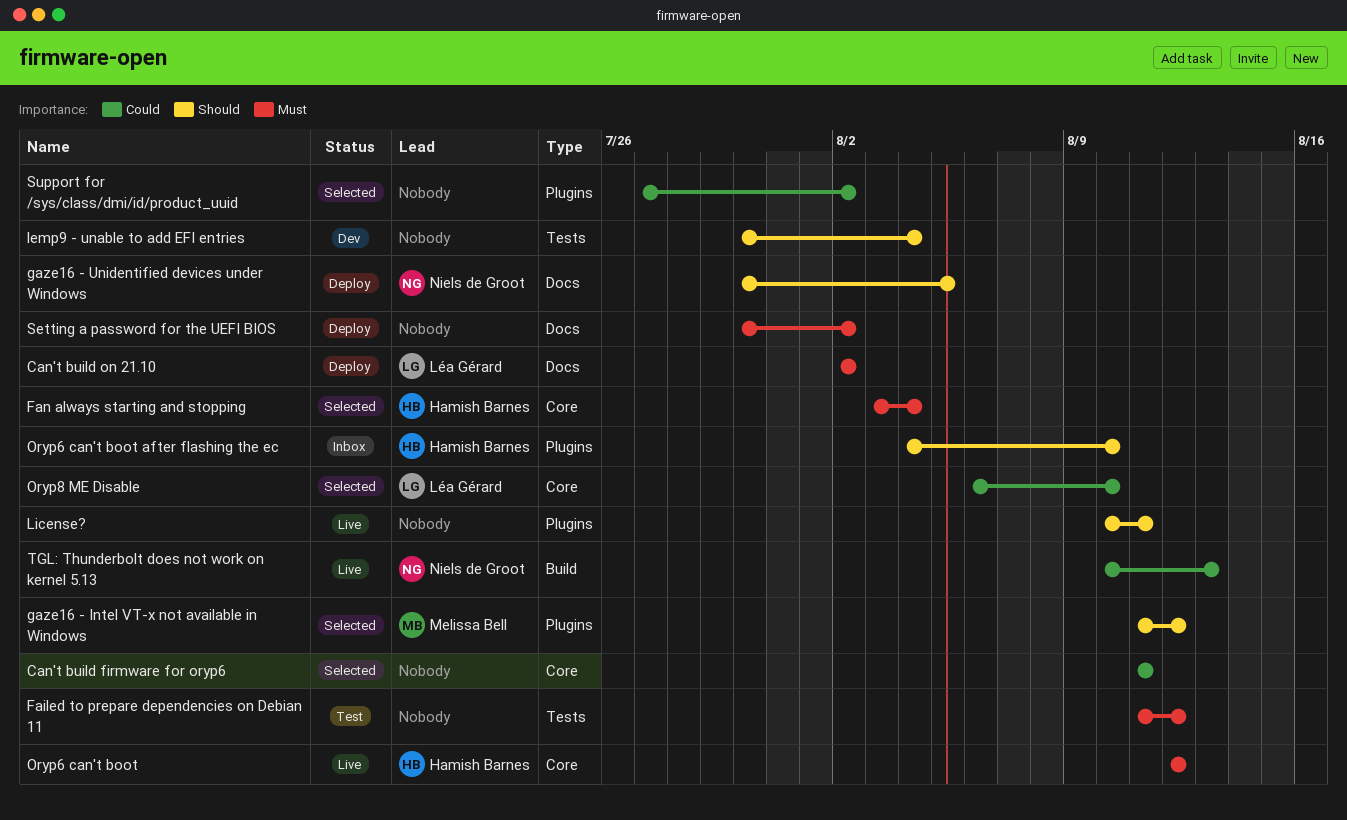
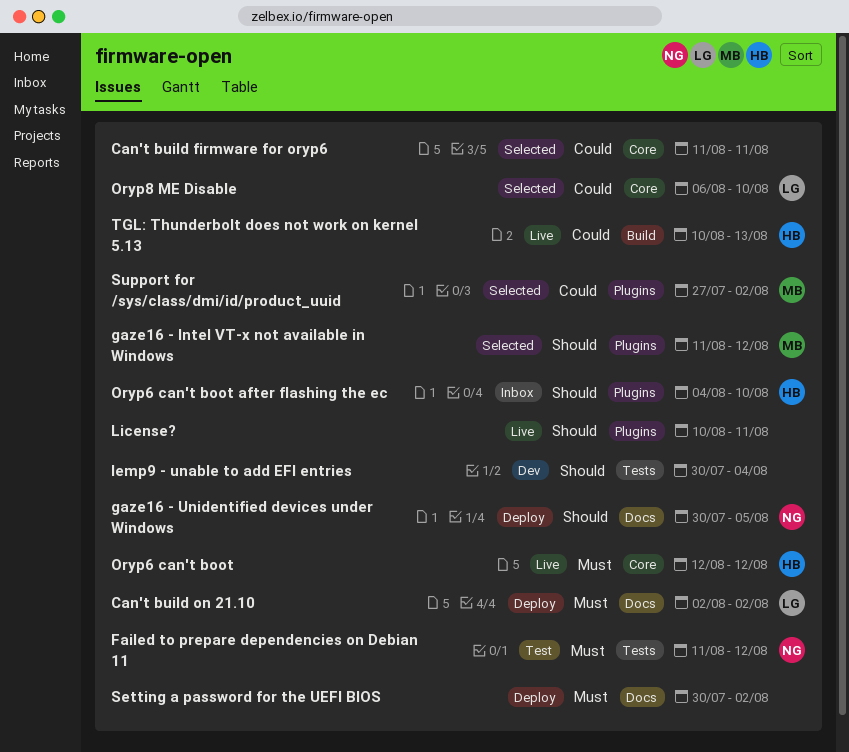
Failed to prepare dependencies on Debian 11, owner: none -> Niels de Groot
Fan always starting and stopping: present -> none
Support for /sys/class/dmi/id/product_uuid, owner: none -> Melissa Bell
TGL: Thunderbolt does not work on kernel 5.13, owner: Niels de Groot -> Hamish Barnes

